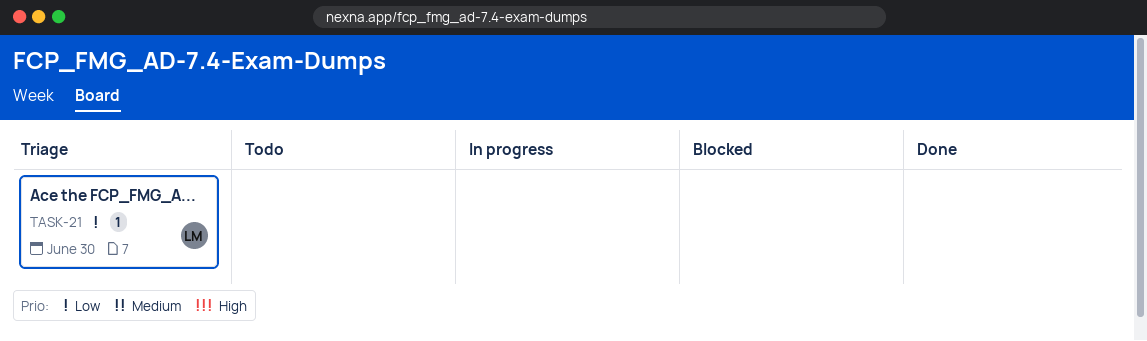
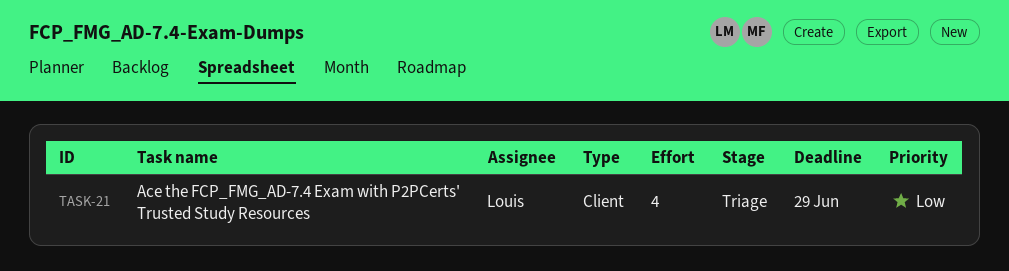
TASK-21, estimate: 1 -> 4
TASK-21, due: Jun 30 -> Jun 29

